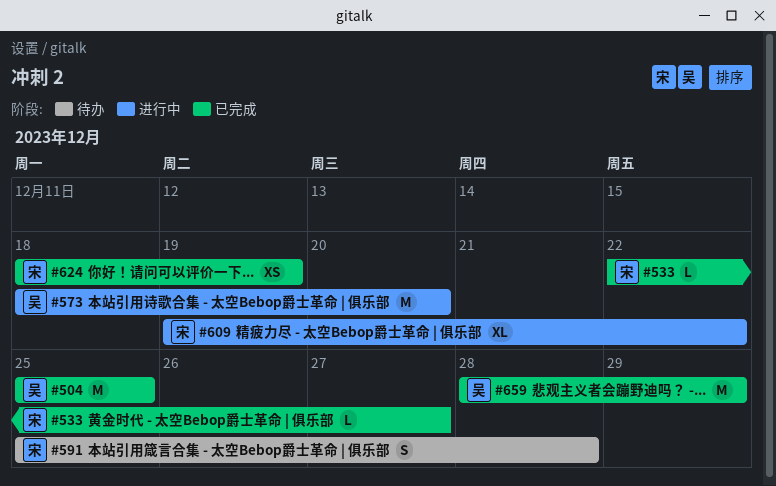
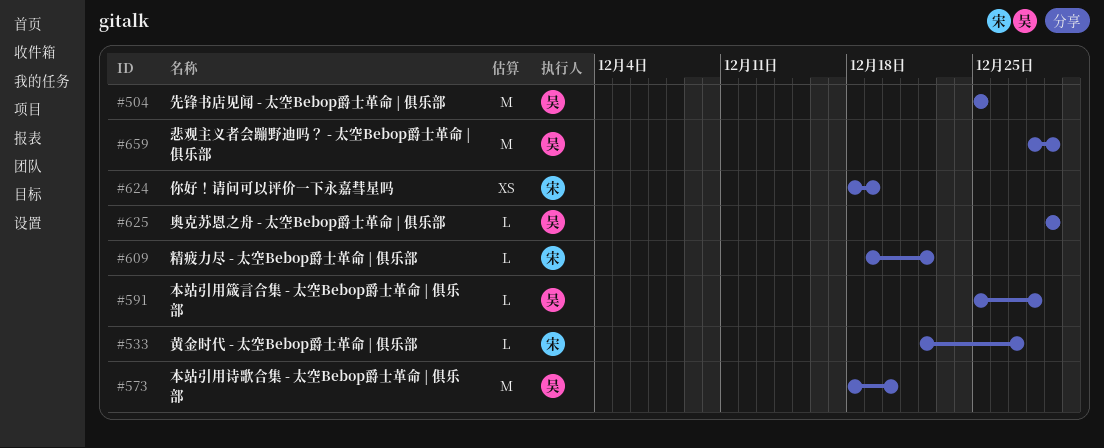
#591, owner: 宋 -> 吴
#591, estimate: S -> L
#609, estimate: XL -> L
#625: none -> present

